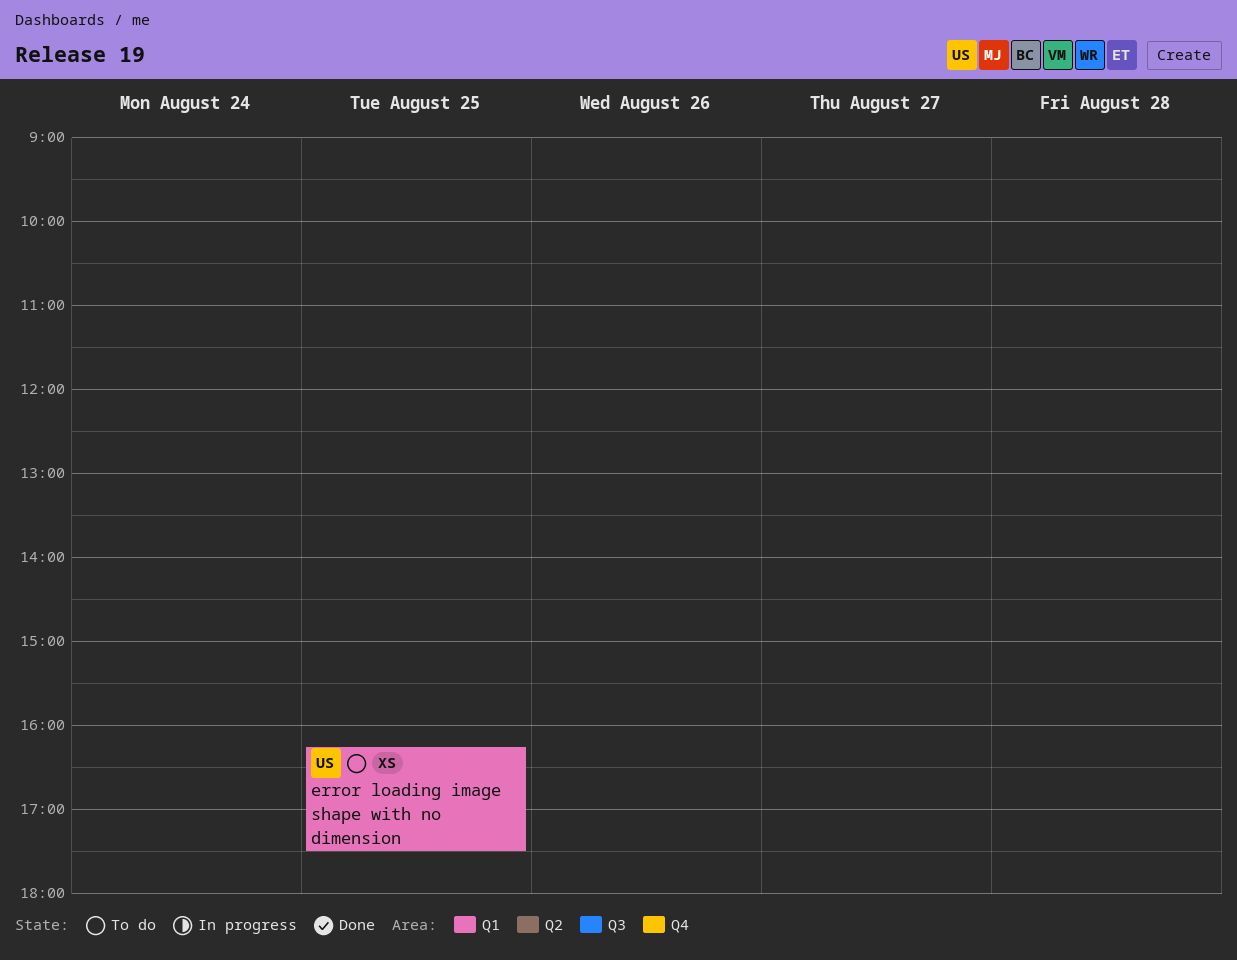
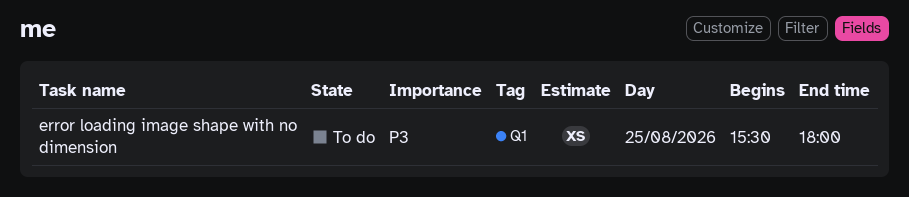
error loading image shape with no dimension, begins: 16:15 -> 15:30
error loading image shape with no dimension, ends: 17:30 -> 18:00

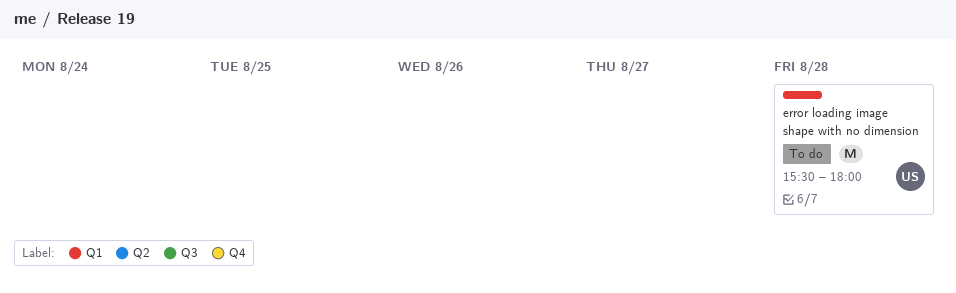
error loading image shape with no dimension, estimate: XS -> M
error loading image shape with no dimension, day: Aug 25 -> Aug 28

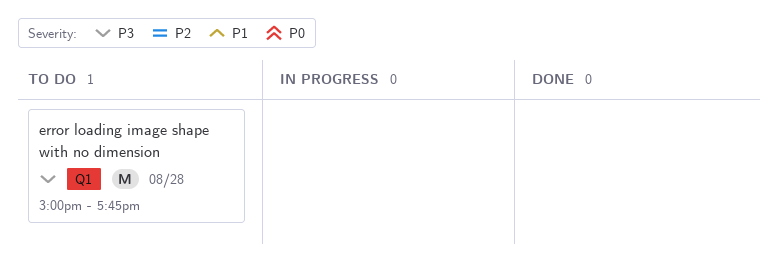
error loading image shape with no dimension, begins: 15:30 -> 15:00
error loading image shape with no dimension, ends: 18:00 -> 17:45

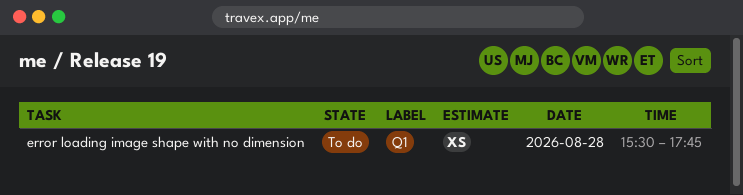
error loading image shape with no dimension, estimate: M -> XS
error loading image shape with no dimension, begins: 15:00 -> 15:30

